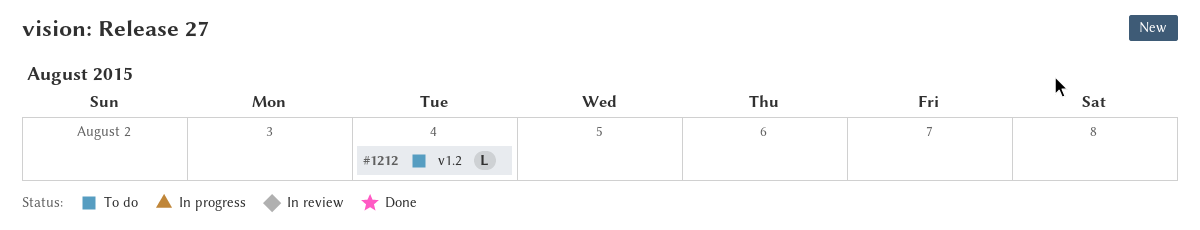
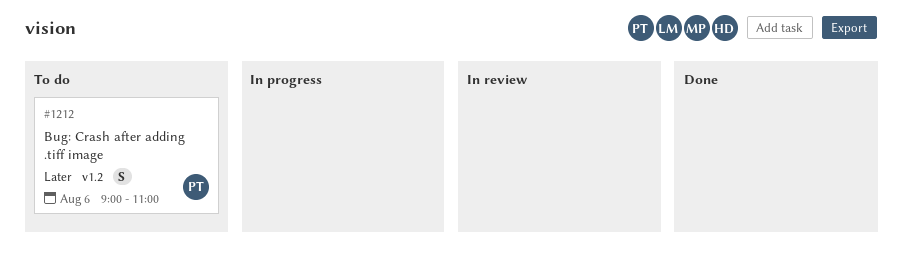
#1212, estimate: L -> S
#1212, day: Aug 4 -> Aug 6

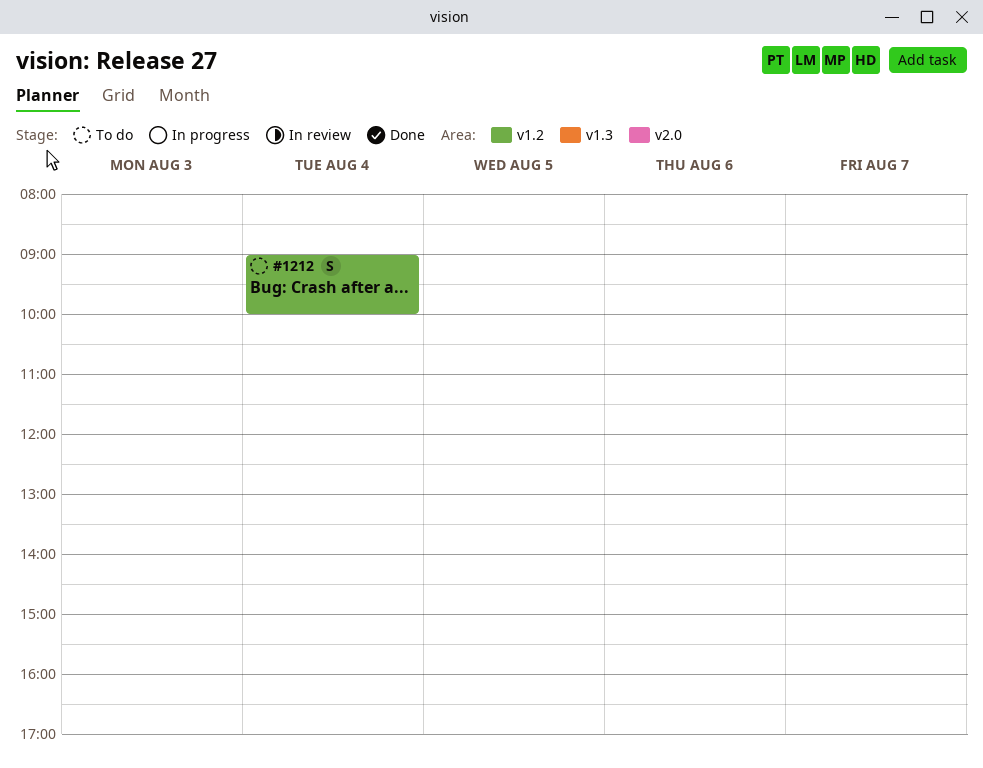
#1212, day: Aug 6 -> Aug 4
#1212, ends: 11:00 -> 10:00

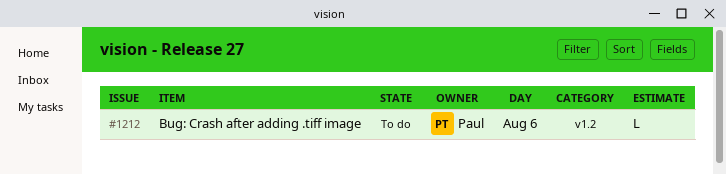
#1212, estimate: S -> L
#1212, day: Aug 4 -> Aug 6

